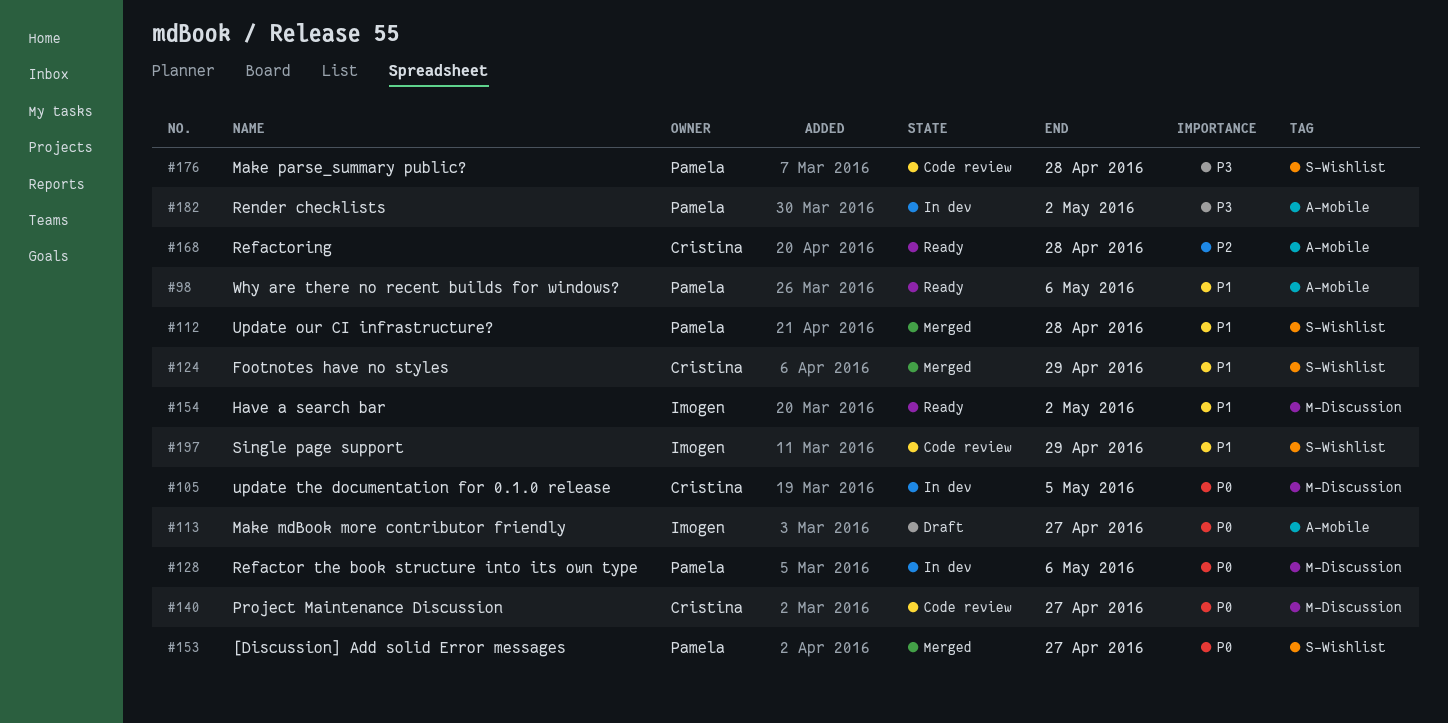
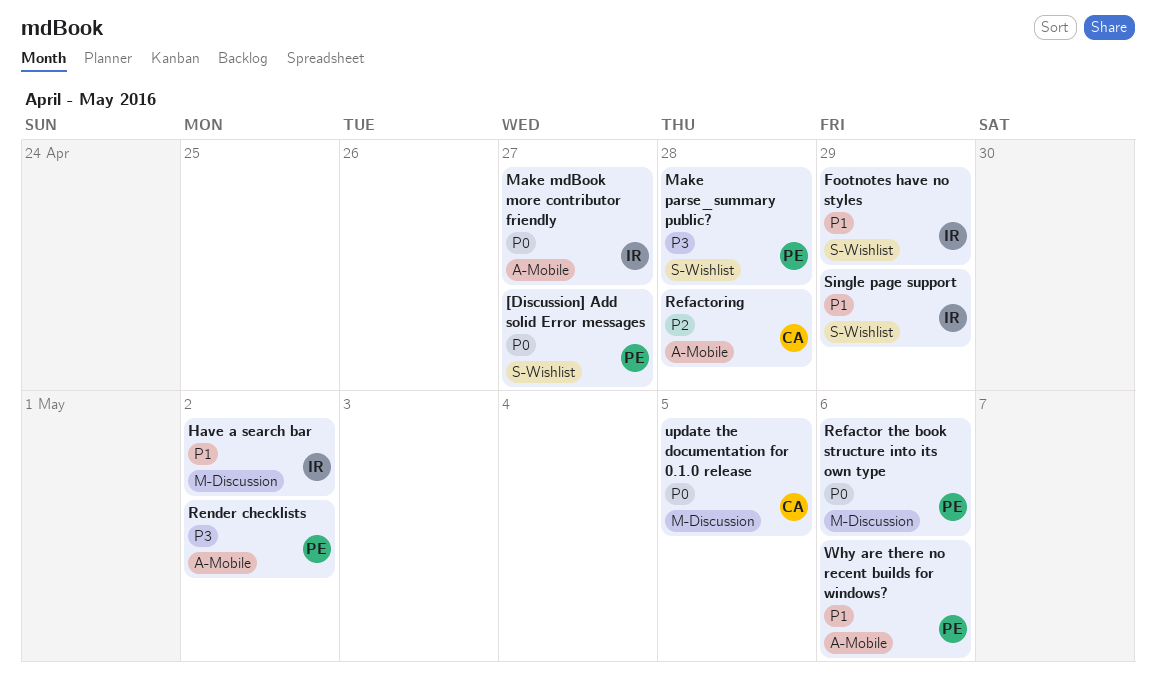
Footnotes have no styles, owner: Cristina -> Imogen
Project Maintenance Discussion: present -> none
Update our CI infrastructure?: present -> none

